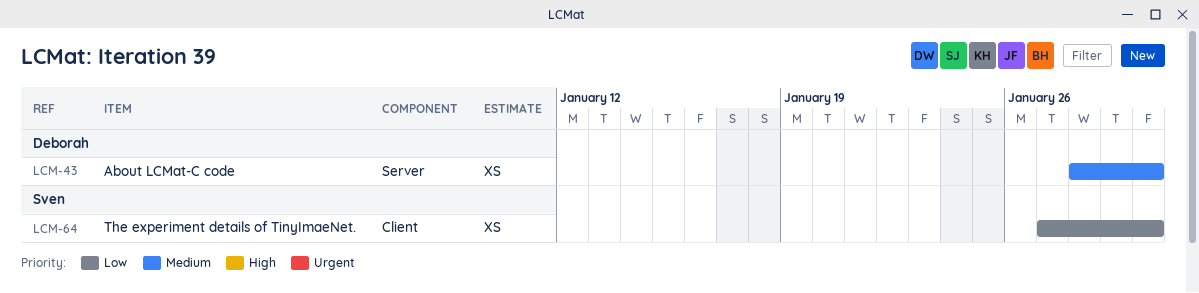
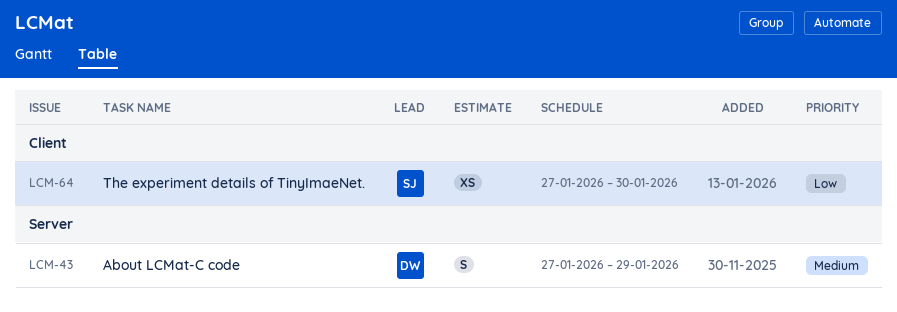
LCM-43, estimate: XS -> S
LCM-43, start: Jan 28 -> Jan 27
LCM-43, due: Jan 30 -> Jan 29

